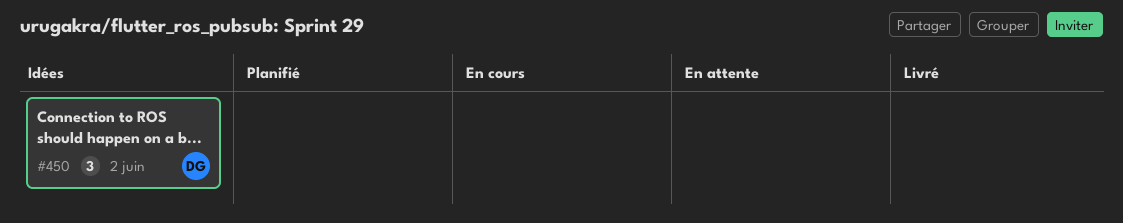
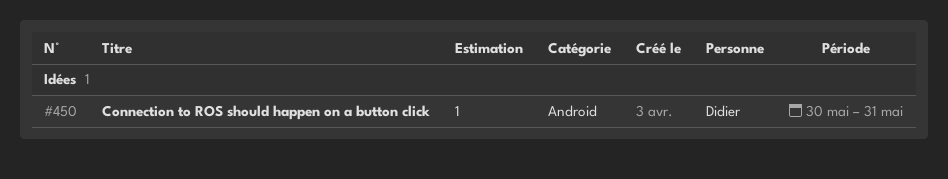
#450, estimate: 3 -> 1
#450, due: Jun 2 -> May 31

